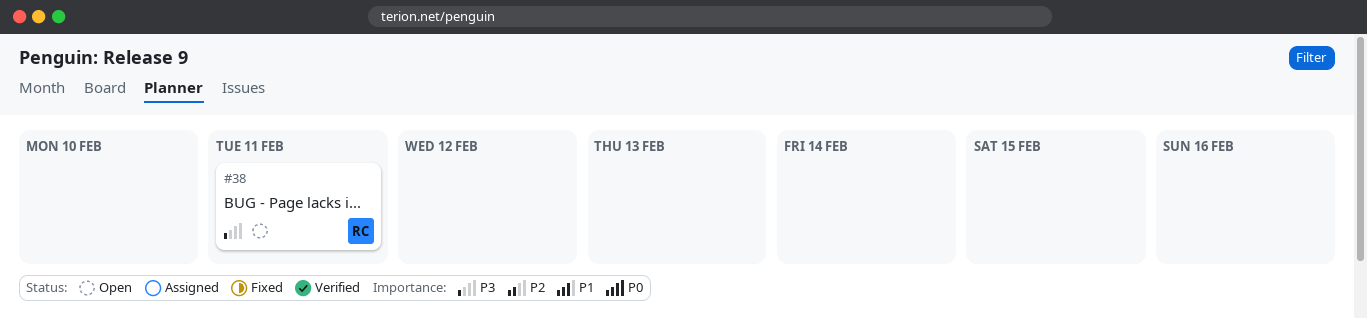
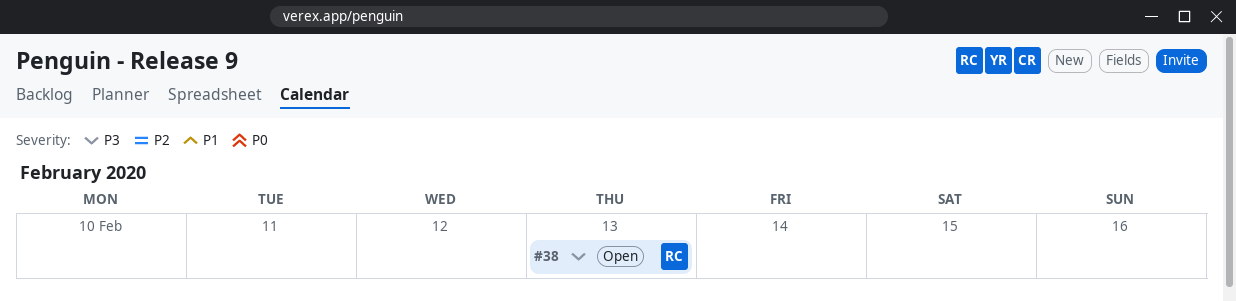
#38, due: Feb 11 -> Feb 13

